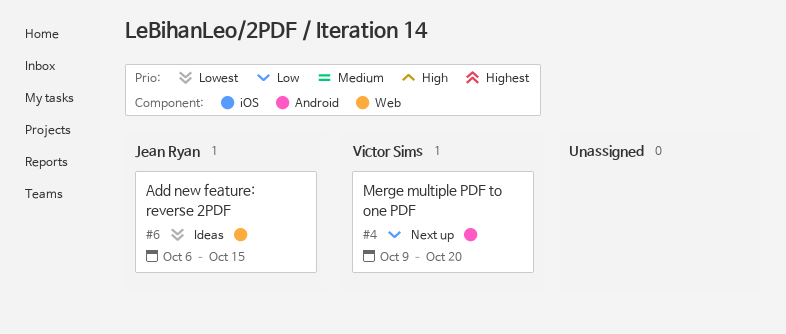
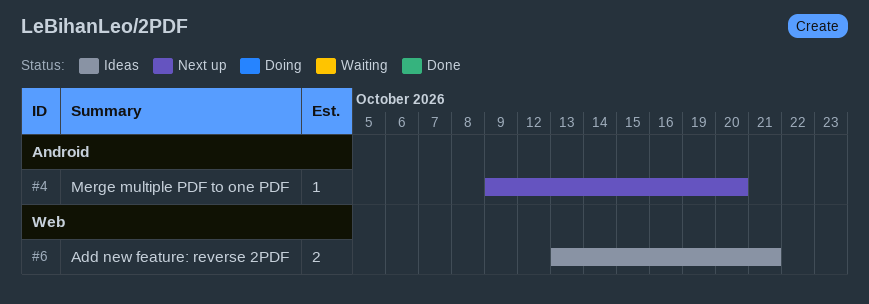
#6, start: Oct 6 -> Oct 13
#6, due: Oct 15 -> Oct 21

